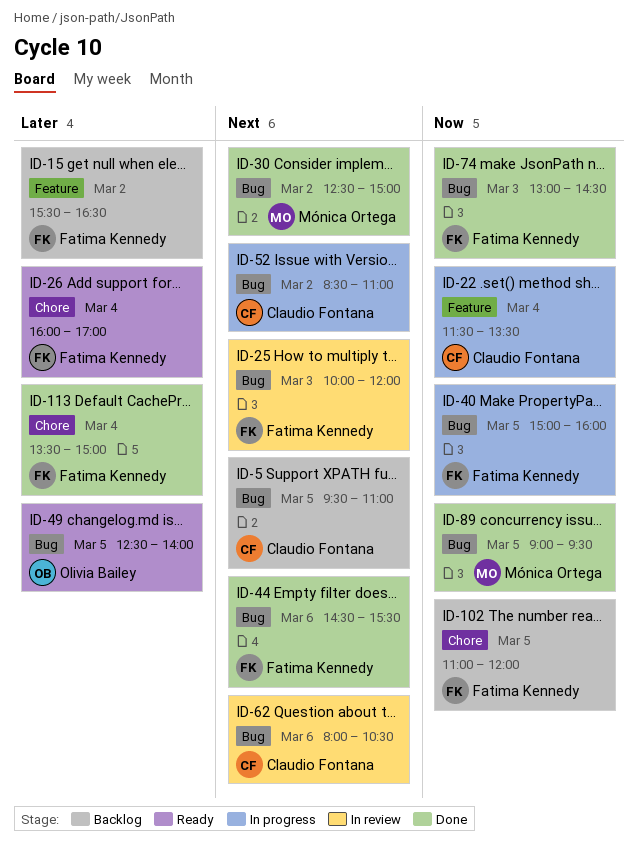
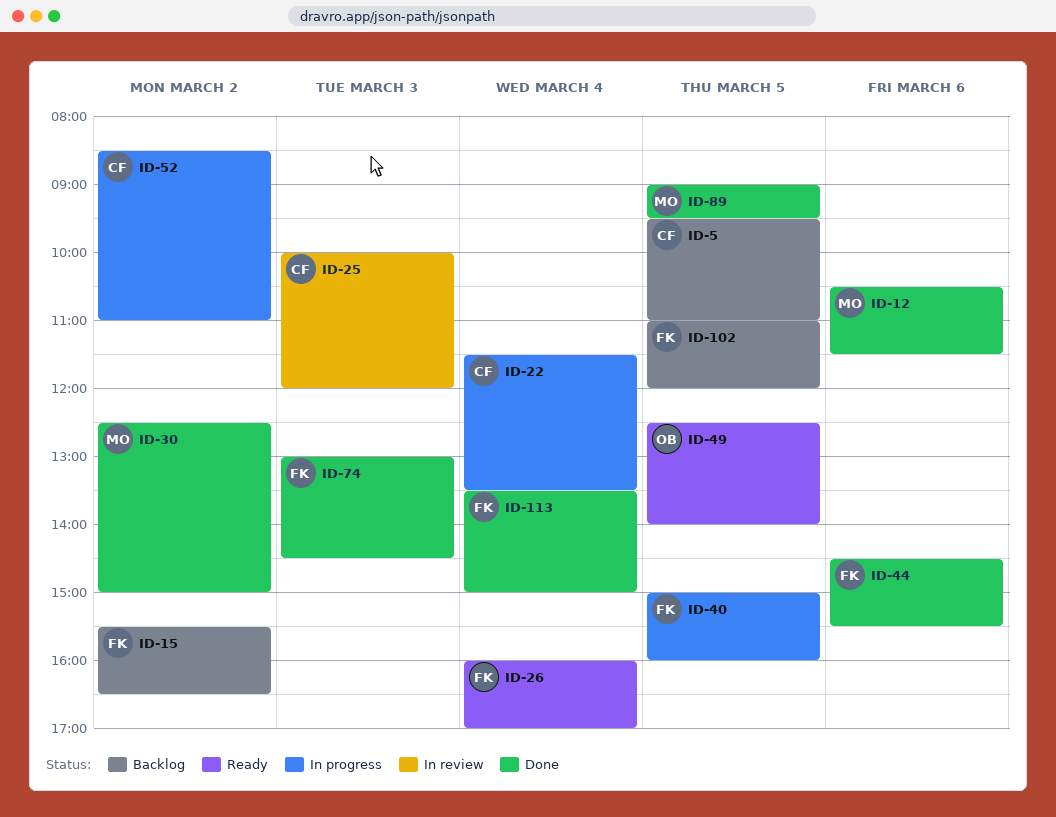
ID-12: none -> present
ID-25, owner: Fatima Kennedy -> Claudio Fontana
ID-62: present -> none

